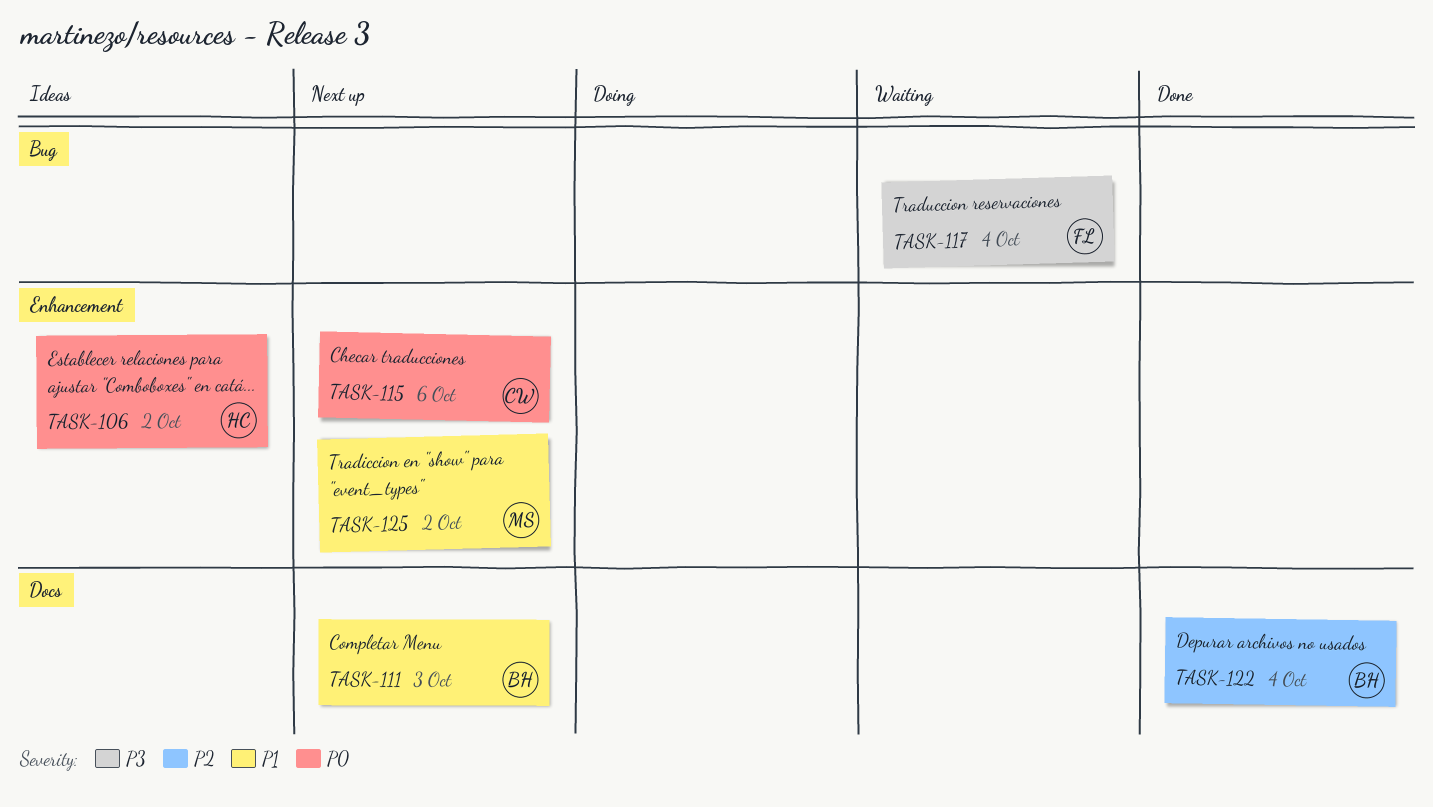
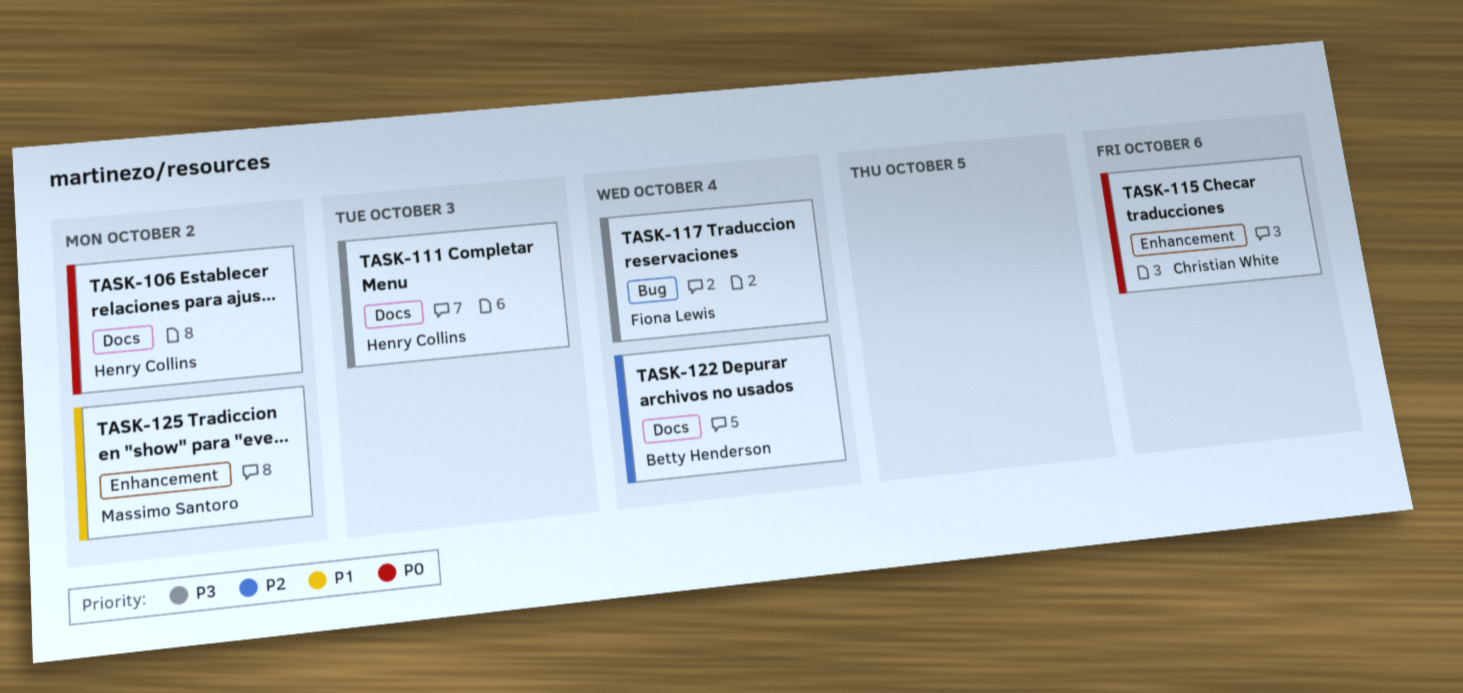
TASK-106, label: Enhancement -> Docs
TASK-111, owner: Betty Henderson -> Henry Collins
TASK-111, priority: P1 -> P3

